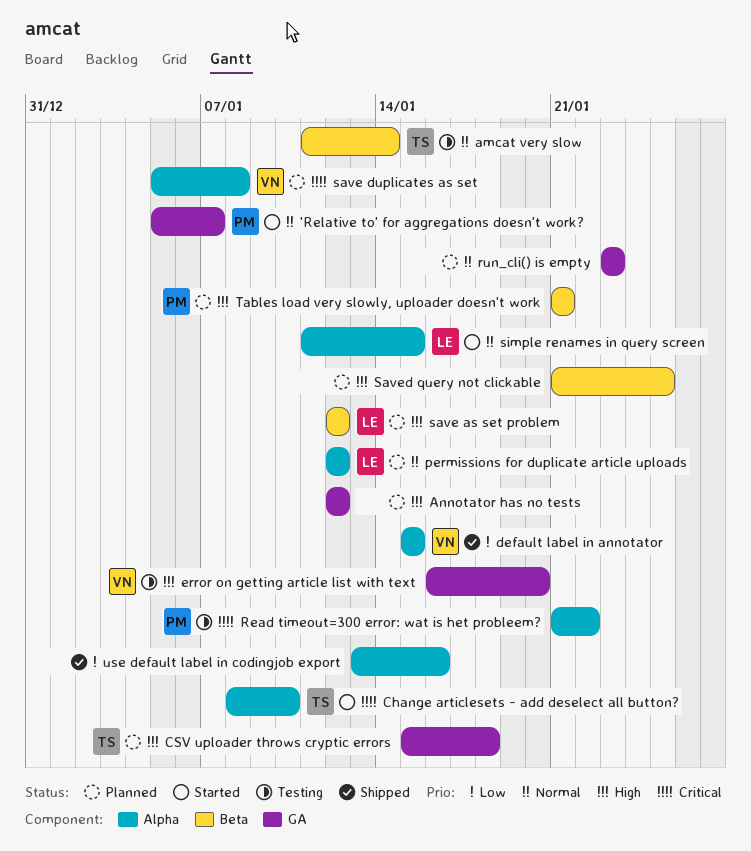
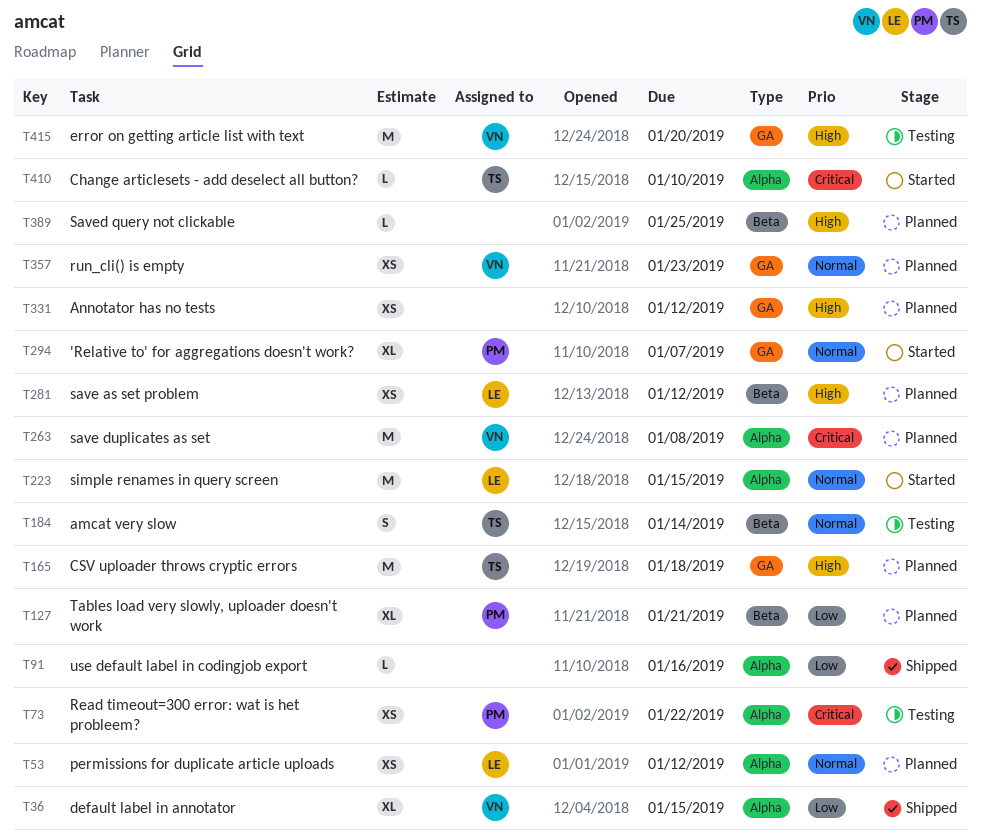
run_cli() is empty, owner: none -> VN
Tables load very slowly, uploader doesn't work, priority: High -> Low

